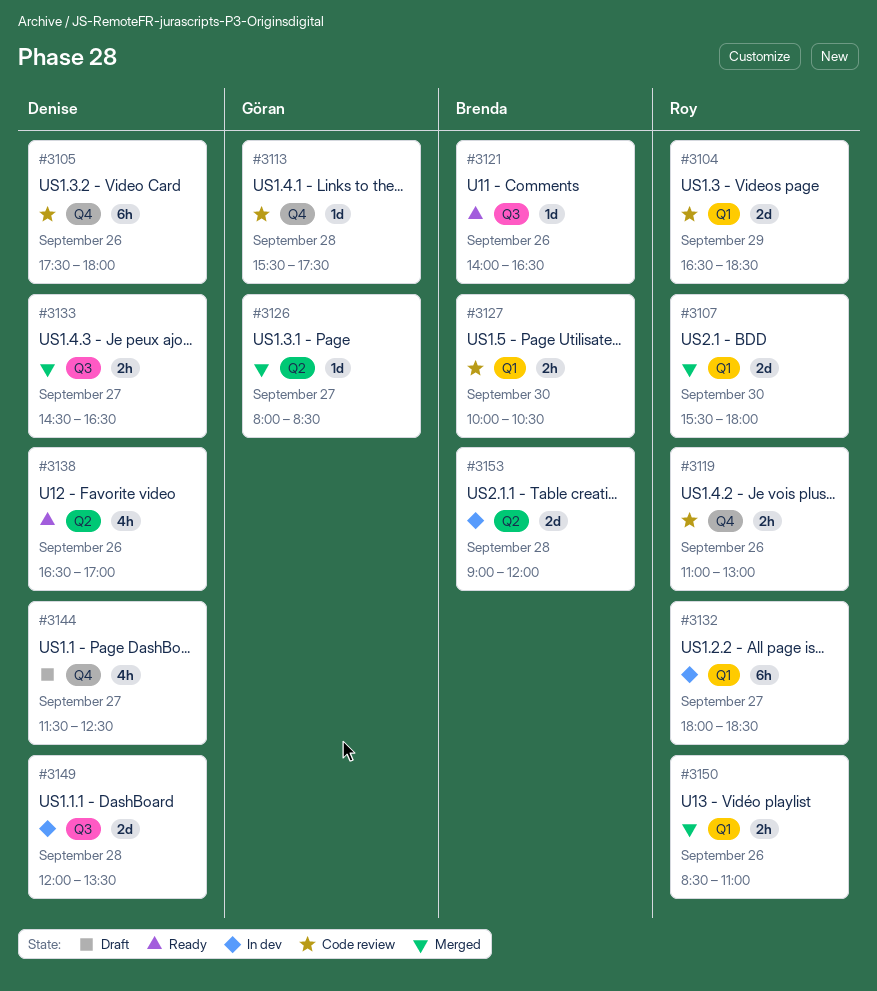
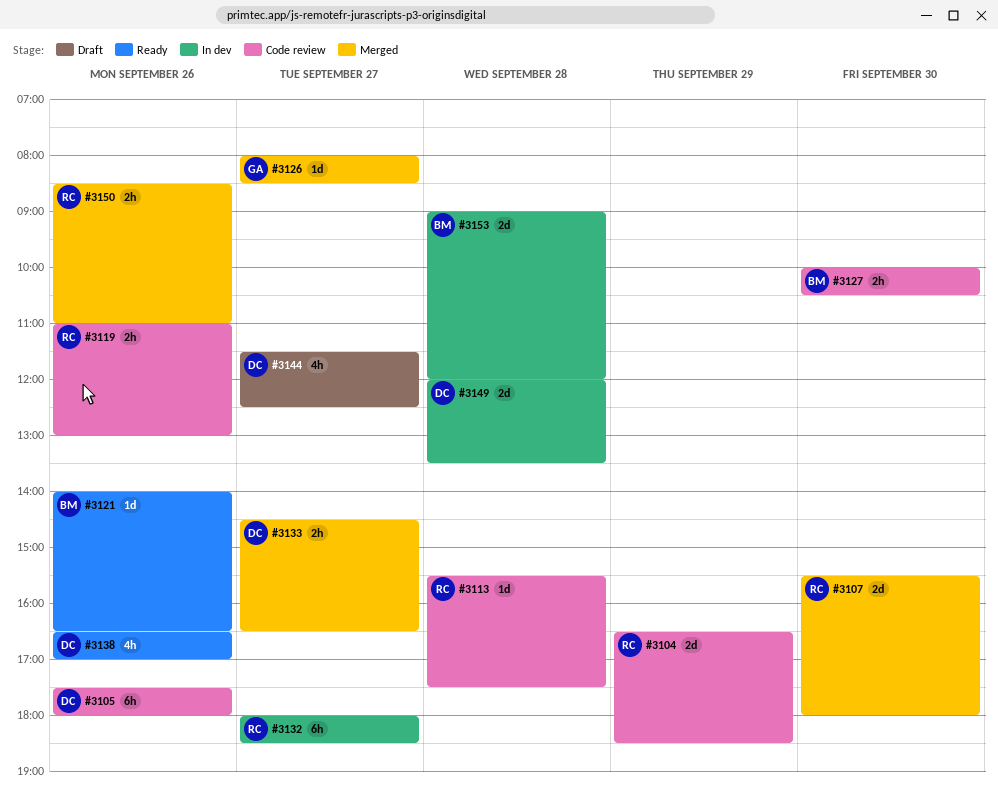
#3113, owner: Göran -> Roy

